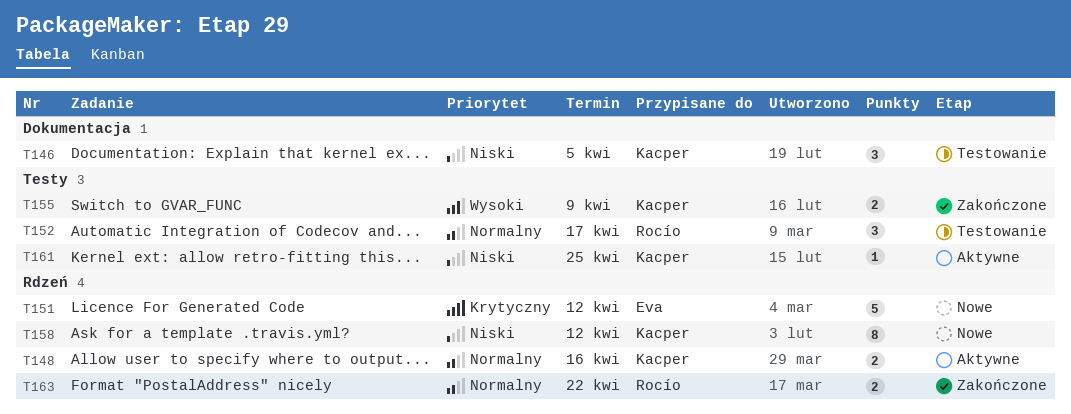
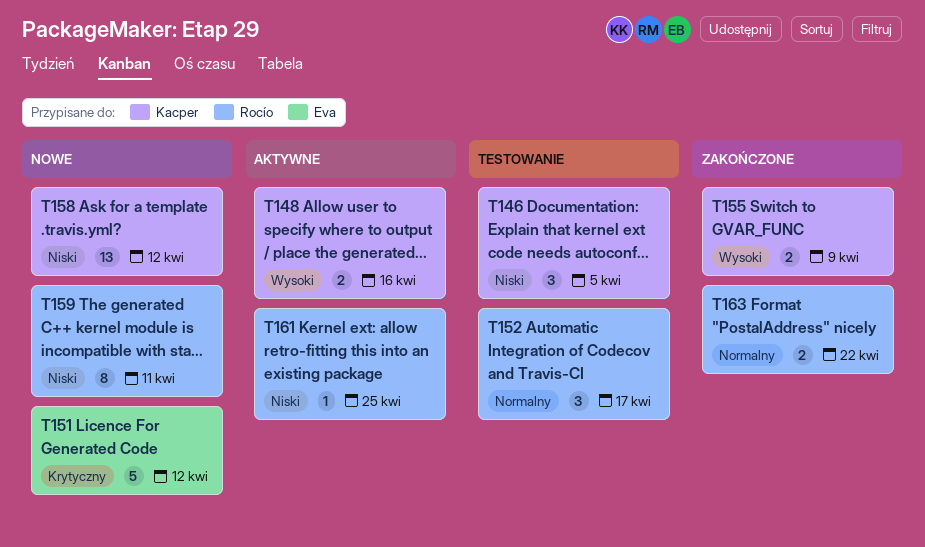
T148, priority: Normalny -> Wysoki
T158, estimate: 8 -> 13
T159: none -> present
T161, owner: Kacper -> Rocío

